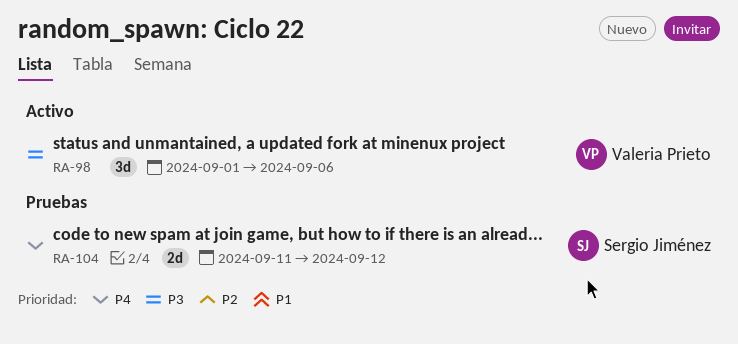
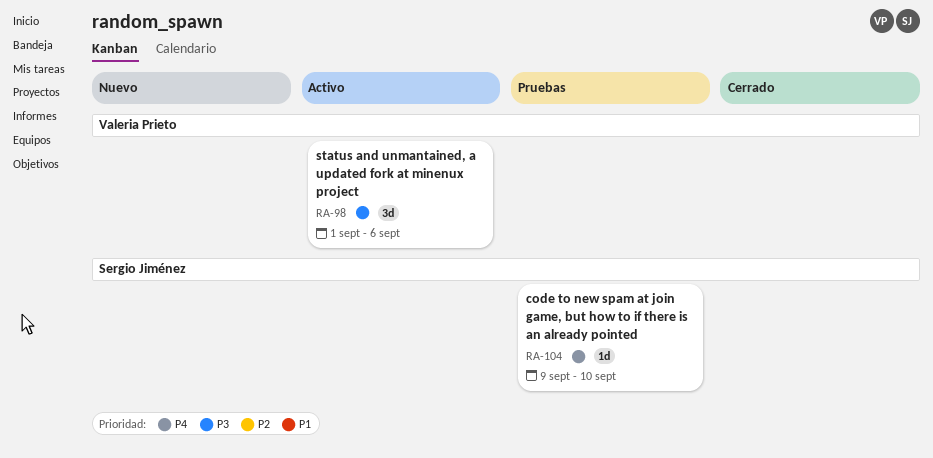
RA-104, estimate: 2d -> 1d
RA-104, start: Sep 11 -> Sep 9
RA-104, due: Sep 12 -> Sep 10

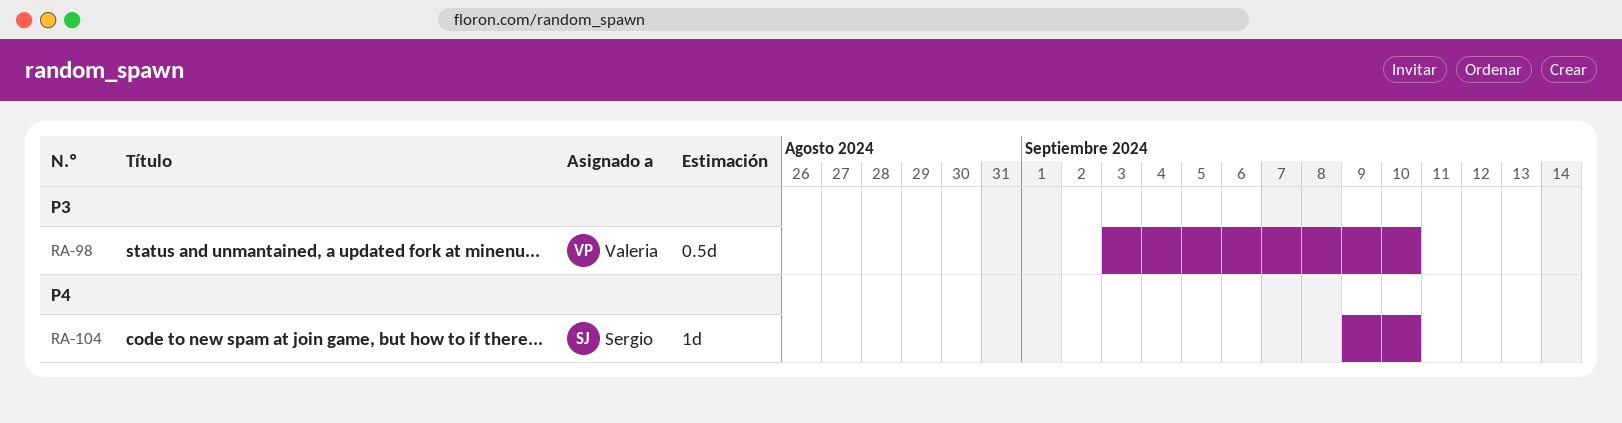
RA-98, estimate: 3d -> 0.5d
RA-98, start: Sep 1 -> Sep 3
RA-98, due: Sep 6 -> Sep 10

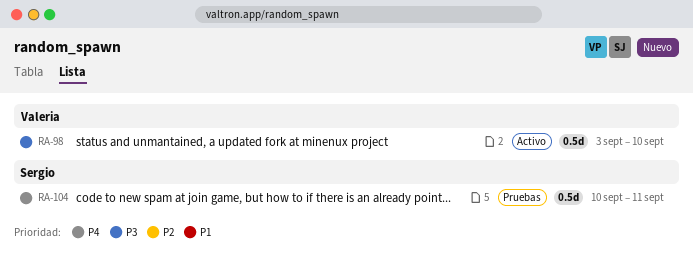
RA-104, estimate: 1d -> 0.5d
RA-104, start: Sep 9 -> Sep 10
RA-104, due: Sep 10 -> Sep 11

